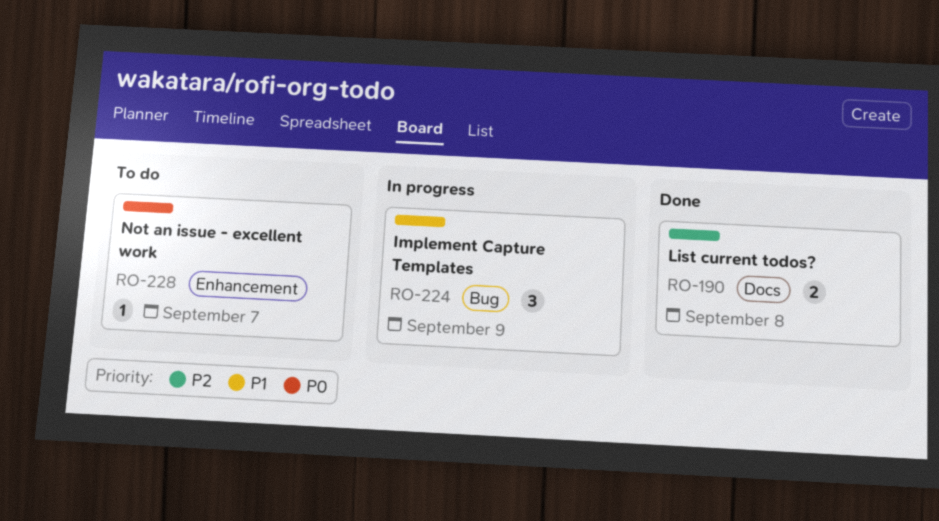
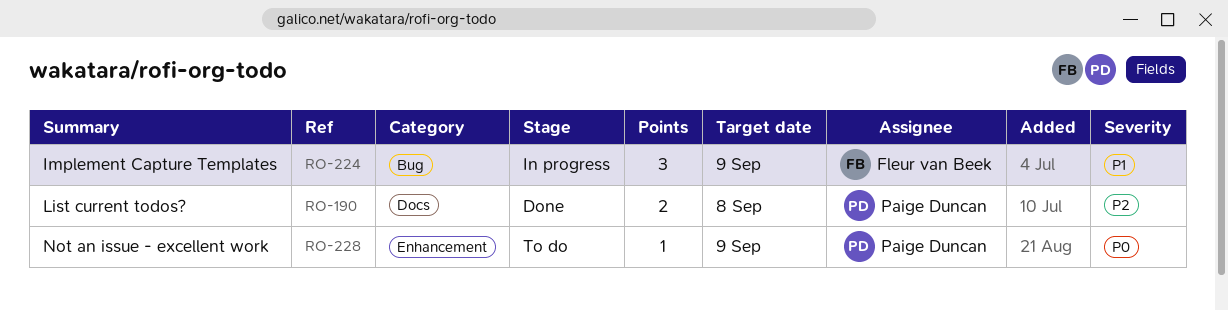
RO-228, due: Sep 7 -> Sep 9

